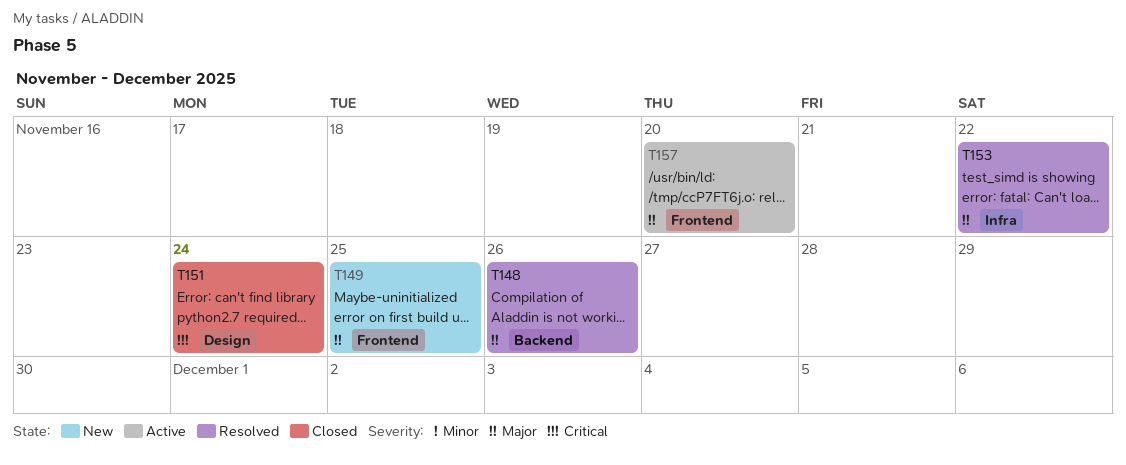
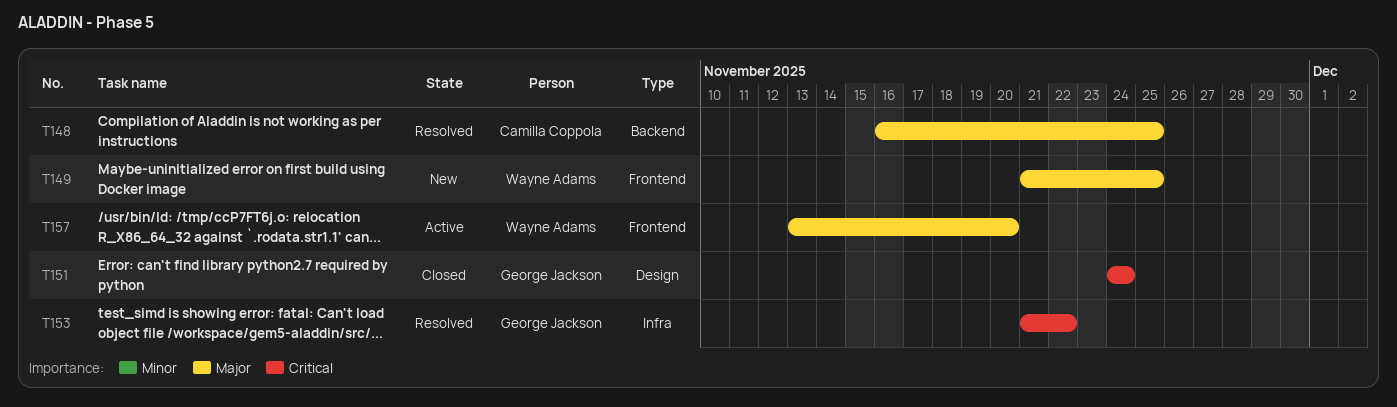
T148, due: Nov 26 -> Nov 25
T153, priority: Major -> Critical

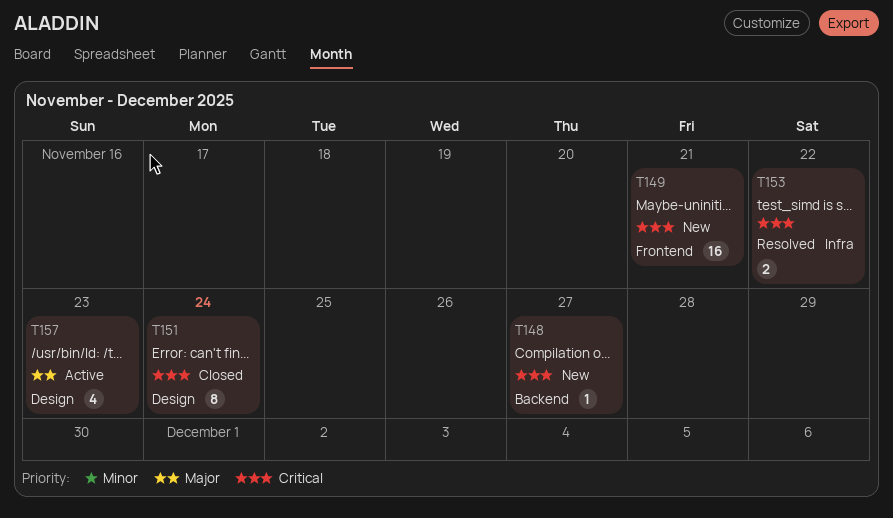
T148, status: Resolved -> New
T148, priority: Major -> Critical
T148, due: Nov 25 -> Nov 27
T149, priority: Major -> Critical
T149, due: Nov 25 -> Nov 21
T157, label: Frontend -> Design
T157, due: Nov 20 -> Nov 23

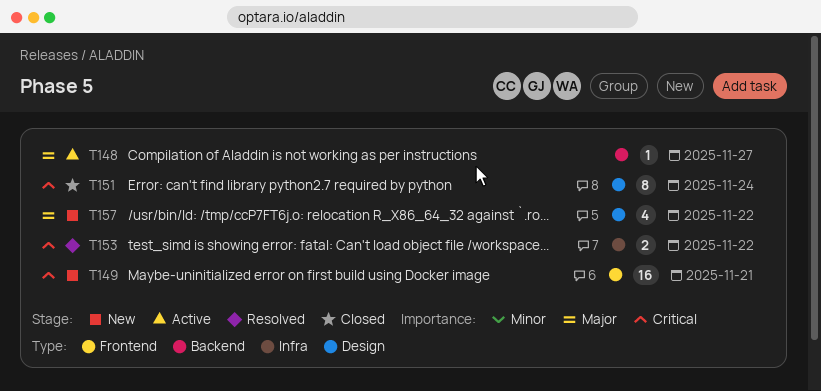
T148, status: New -> Active
T148, priority: Critical -> Major
T157, status: Active -> New
T157, due: Nov 23 -> Nov 22

